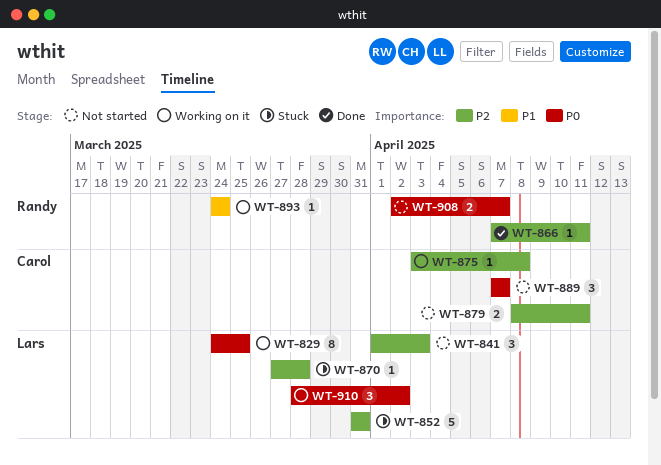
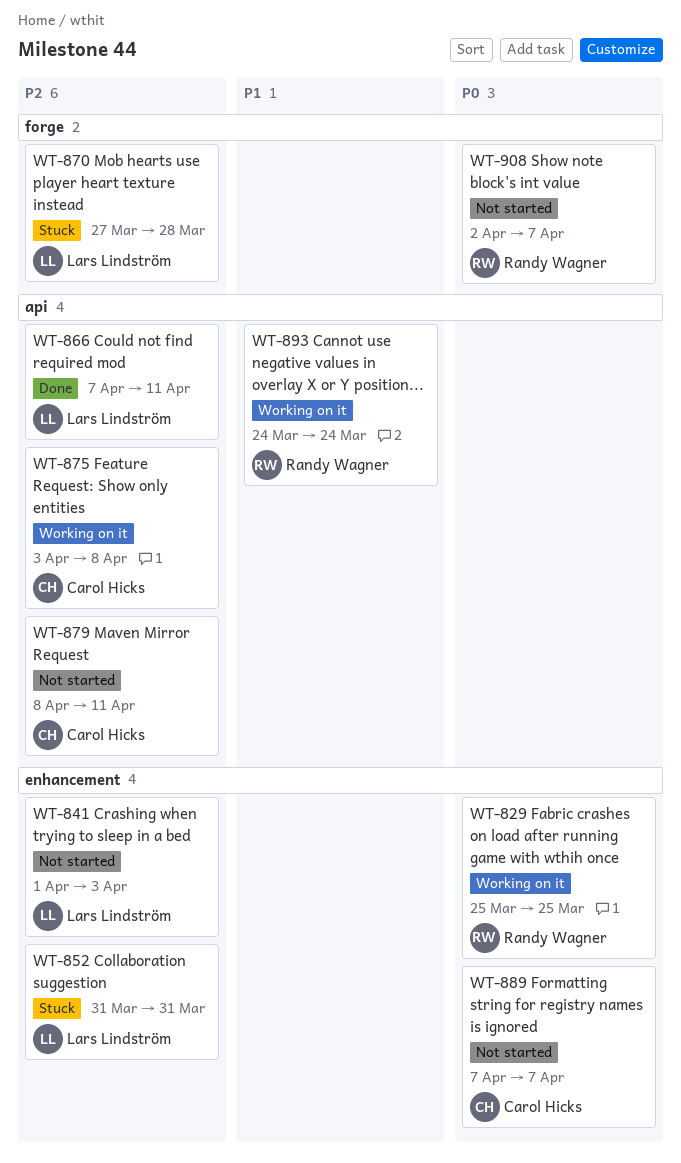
WT-829, owner: Lars Lindström -> Randy Wagner
WT-829, start: Mar 24 -> Mar 25
WT-866, owner: Randy Wagner -> Lars Lindström
WT-910: present -> none

